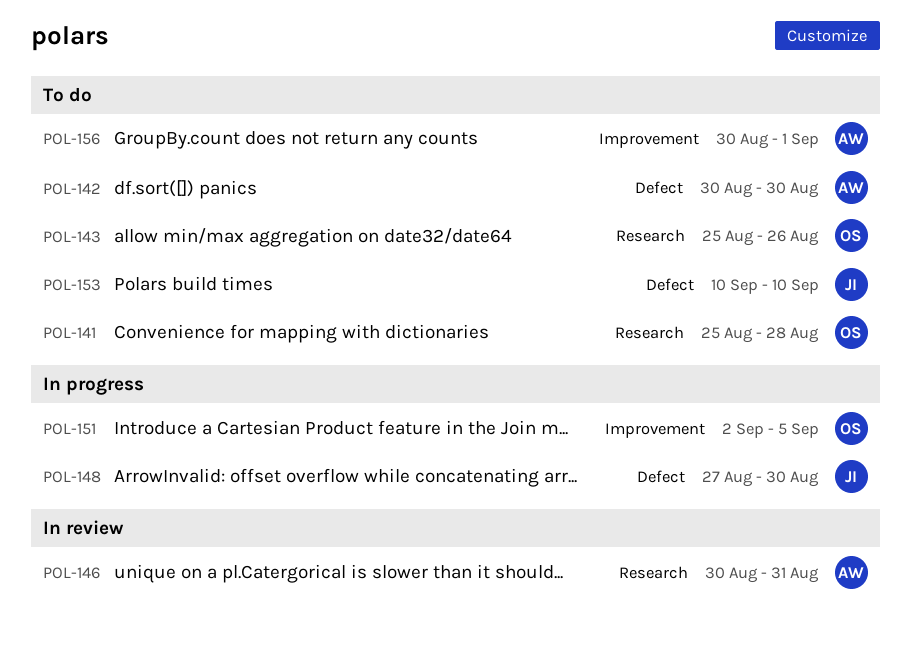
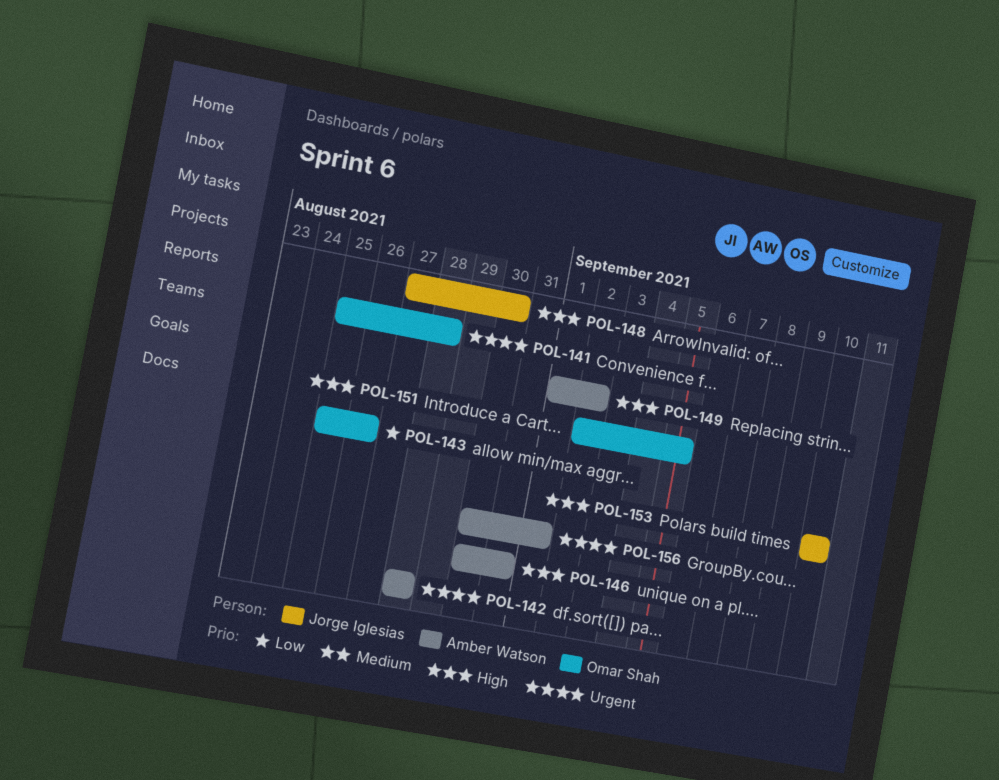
POL-142, start: Aug 30 -> Aug 28
POL-142, due: Aug 30 -> Aug 28
POL-149: none -> present

